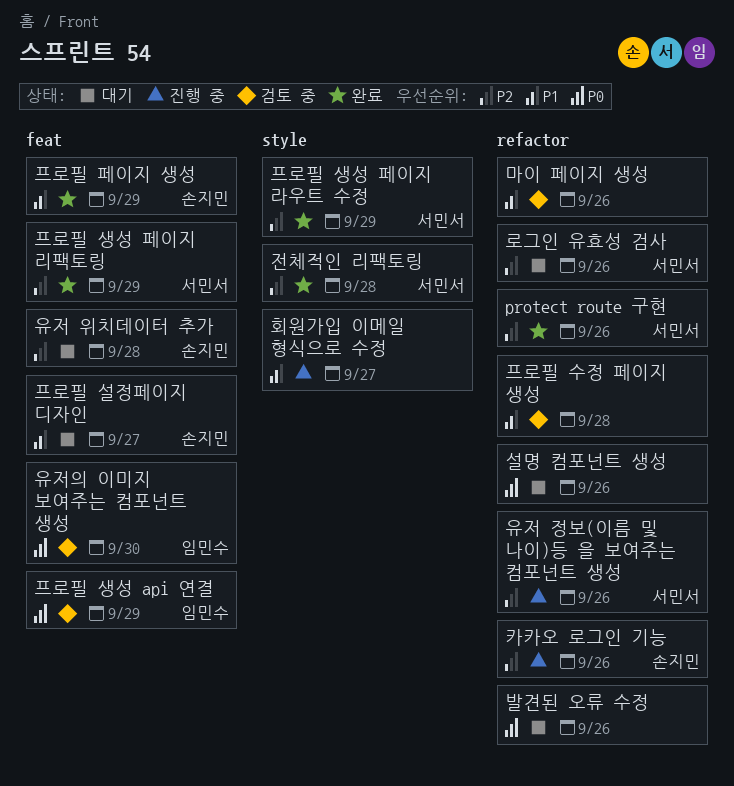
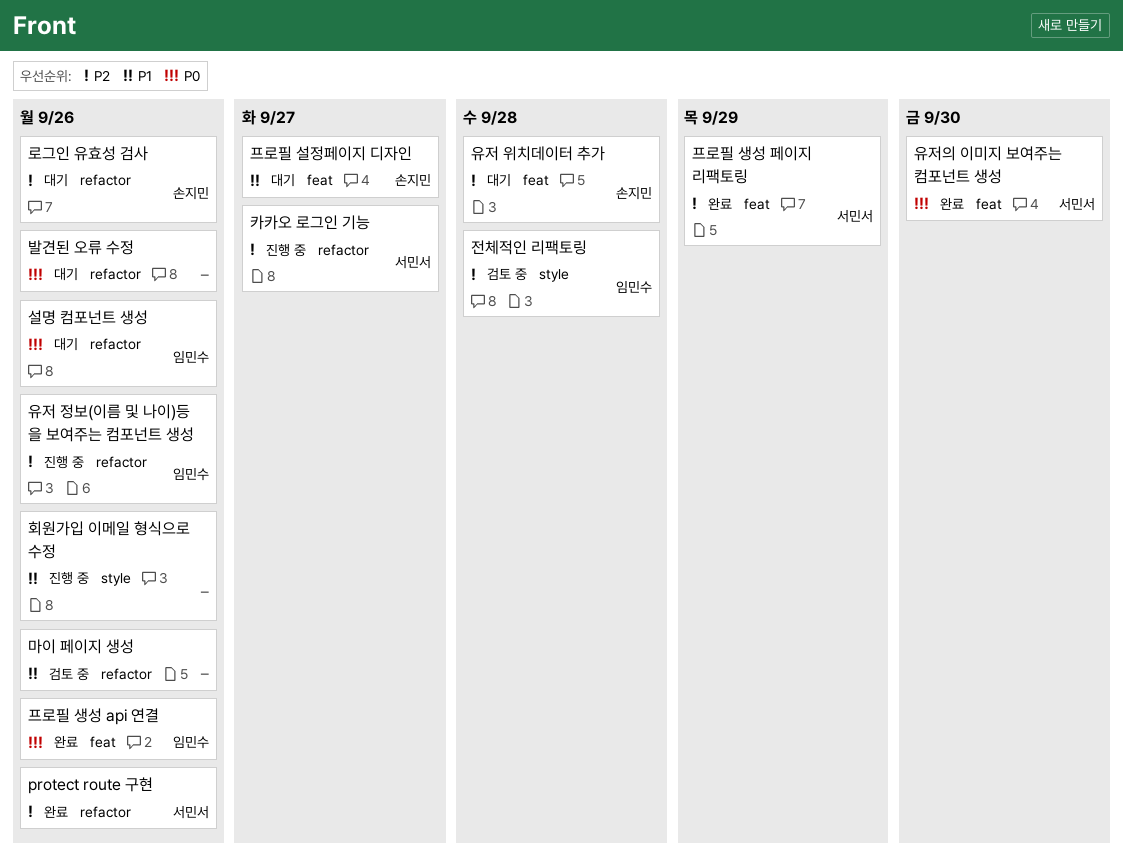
로그인 유효성 검사, owner: 서민서 -> 손지민
설명 컴포넌트 생성, owner: none -> 임민수
유저 정보(이름 및 나이)등 을 보여주는 컴포넌트 생성, owner: 서민서 -> 임민수
유저의 이미지 보여주는 컴포넌트 생성, status: 검토 중 -> 완료
유저의 이미지 보여주는 컴포넌트 생성, owner: 임민수 -> 서민서
전체적인 리팩토링, status: 완료 -> 검토 중
전체적인 리팩토링, owner: 서민서 -> 임민수
카카오 로그인 기능, owner: 손지민 -> 서민서
카카오 로그인 기능, due: Sep 26 -> Sep 27
프로필 생성 api 연결, status: 검토 중 -> 완료
프로필 생성 api 연결, due: Sep 29 -> Sep 26
프로필 생성 페이지 라우트 수정: present -> none
프로필 수정 페이지 생성: present -> none
프로필 페이지 생성: present -> none
회원가입 이메일 형식으로 수정, due: Sep 27 -> Sep 26

